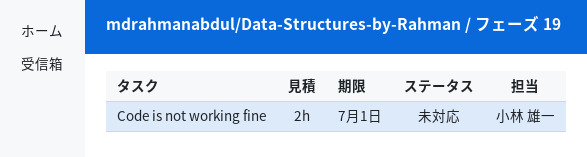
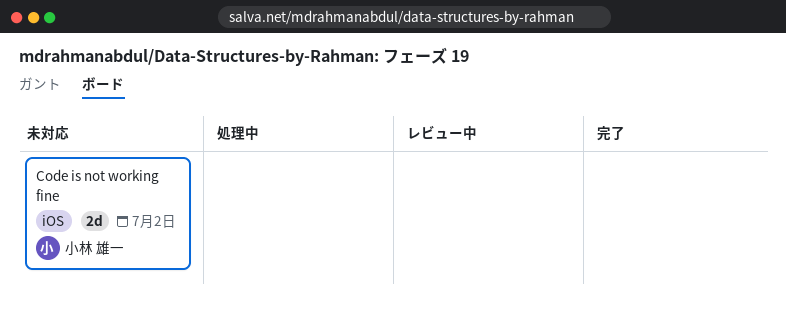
Code is not working fine, estimate: 2h -> 2d
Code is not working fine, due: Jul 1 -> Jul 2

